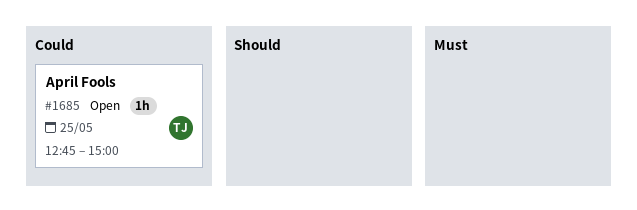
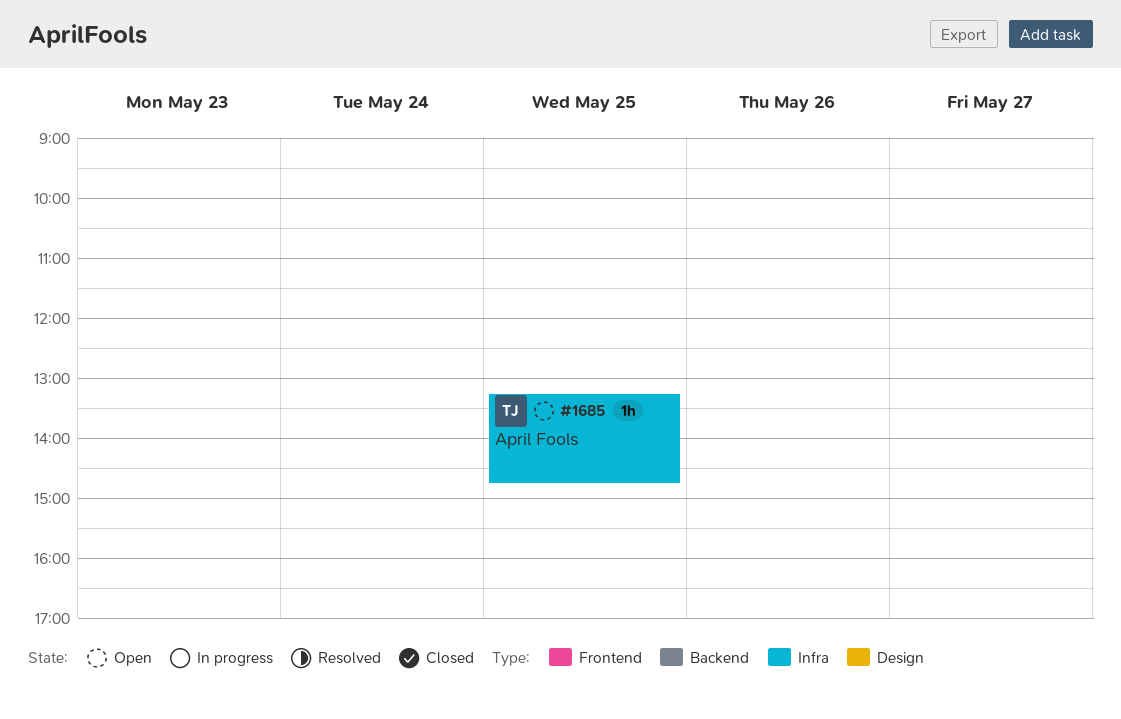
#1685, begins: 12:45 -> 13:15
#1685, ends: 15:00 -> 14:45

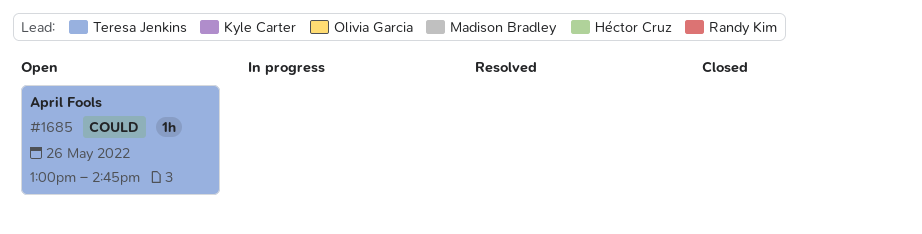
#1685, day: May 25 -> May 26
#1685, begins: 13:15 -> 13:00

